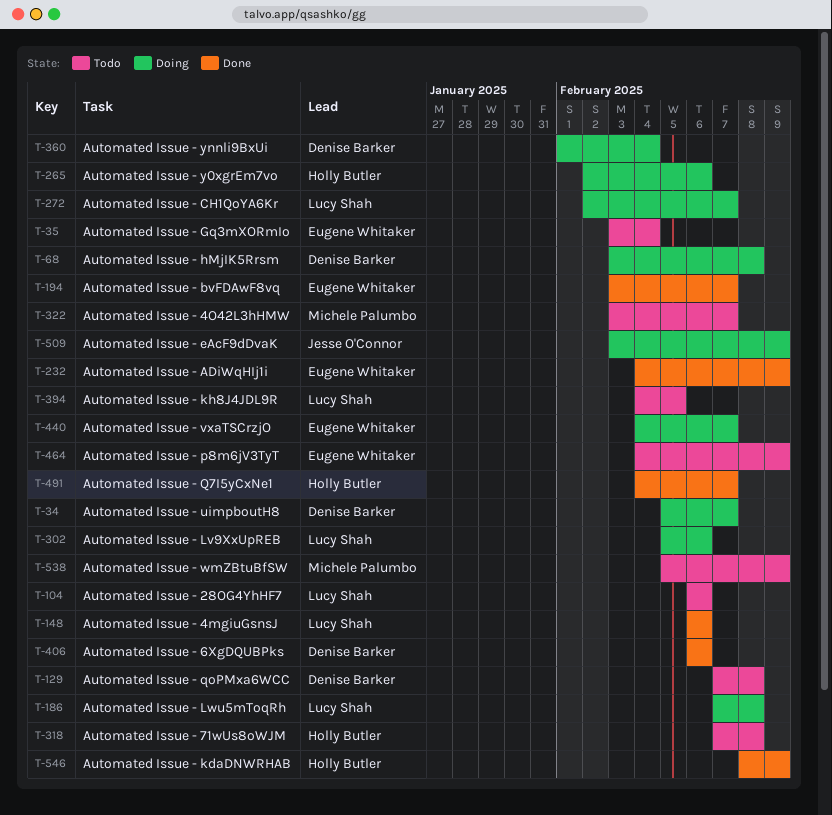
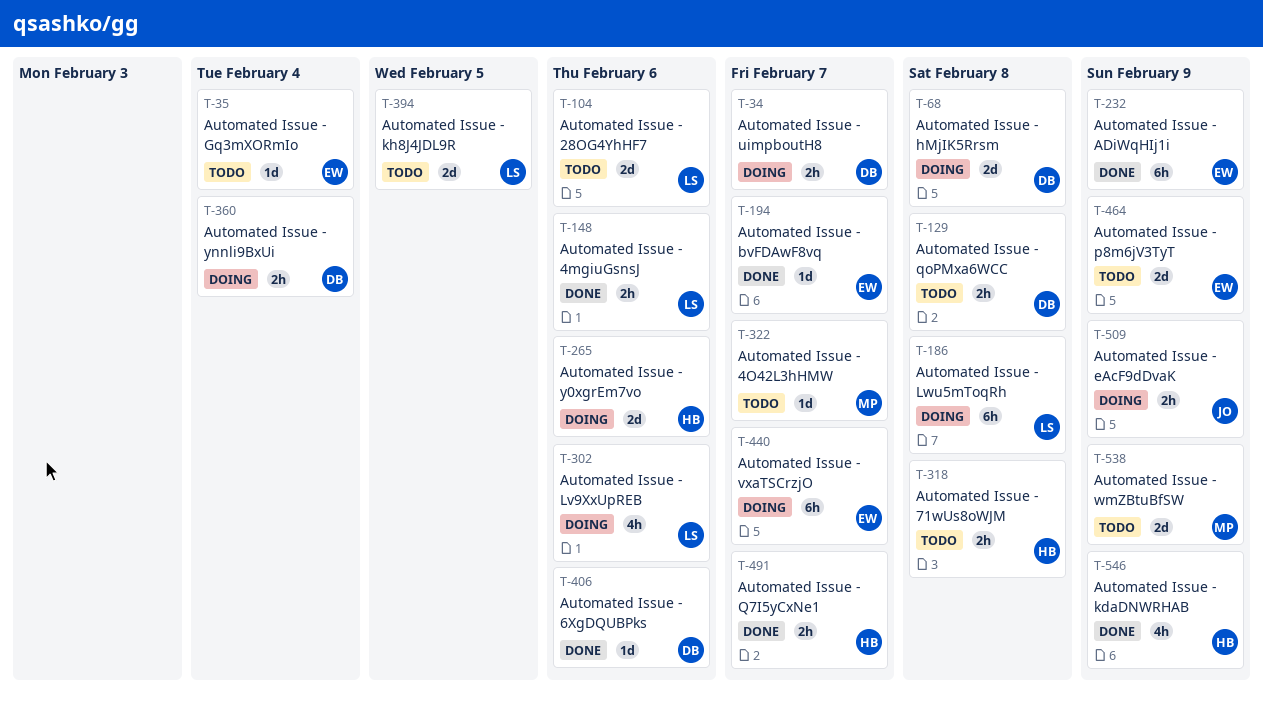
T-272: present -> none

